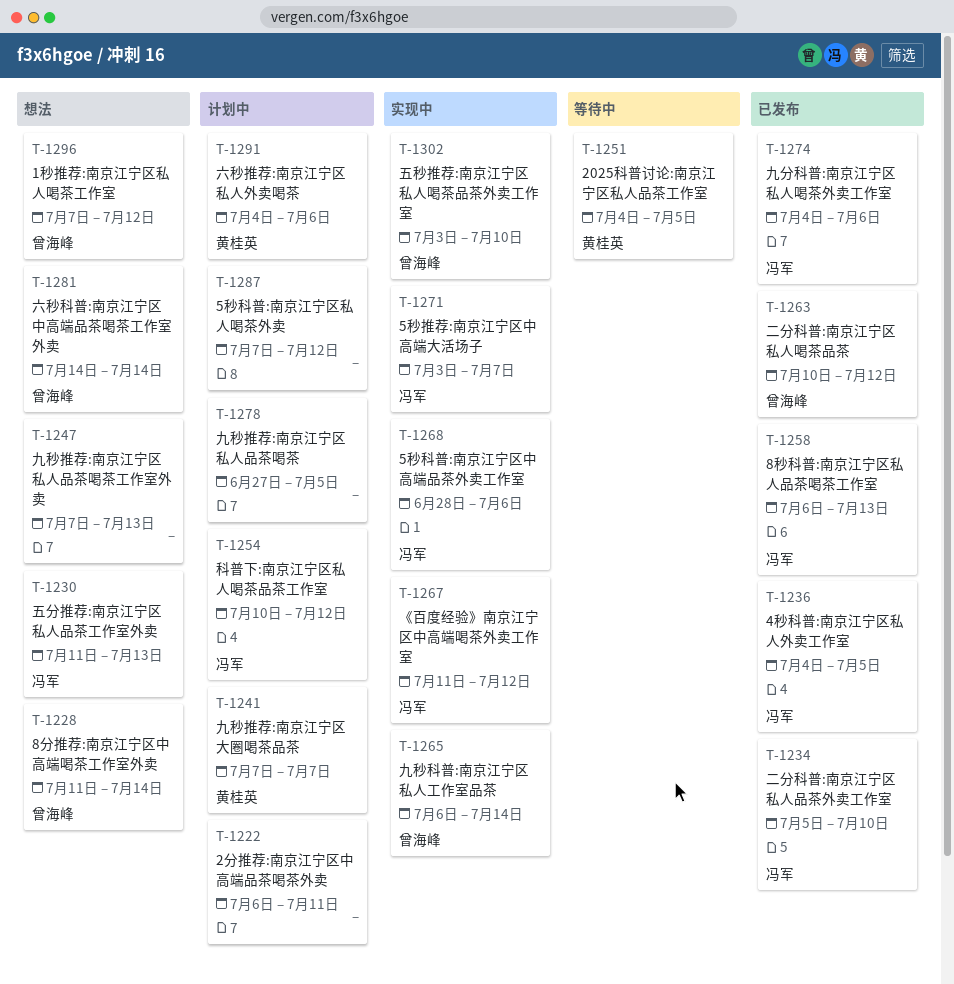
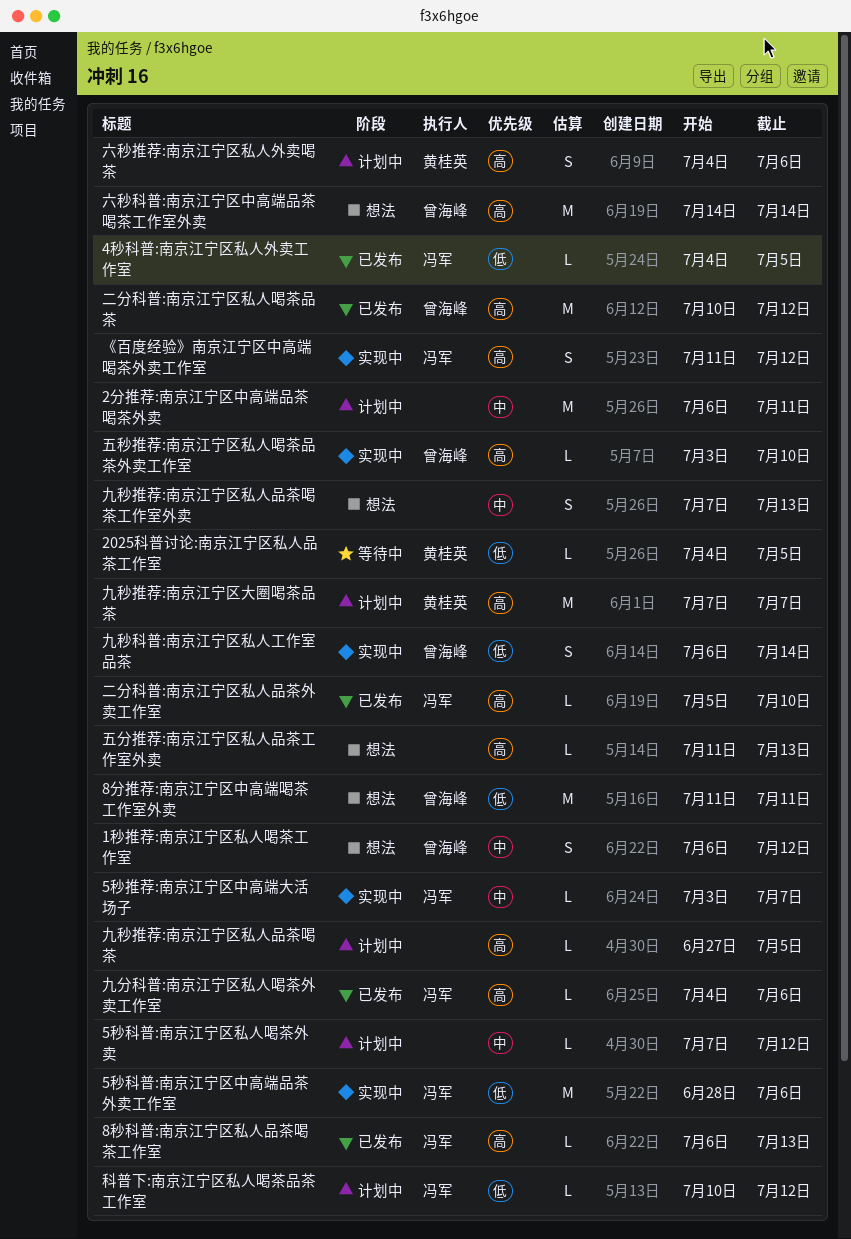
1秒推荐:南京江宁区私人喝茶工作室, start: Jul 7 -> Jul 6
8分推荐:南京江宁区中高端喝茶工作室外卖, due: Jul 14 -> Jul 11
五分推荐:南京江宁区私人品茶工作室外卖, owner: 冯军 -> none

